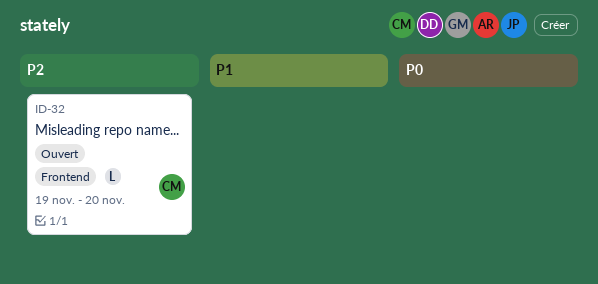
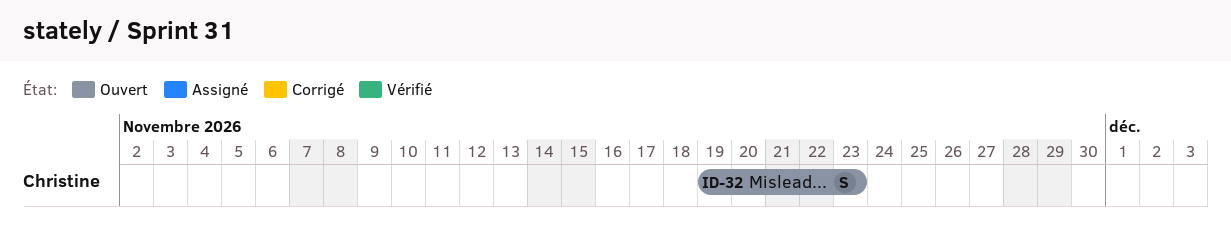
ID-32, estimate: L -> S
ID-32, due: Nov 20 -> Nov 23

